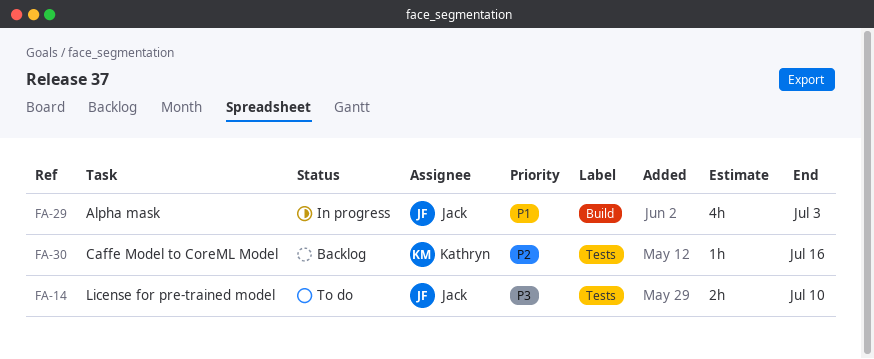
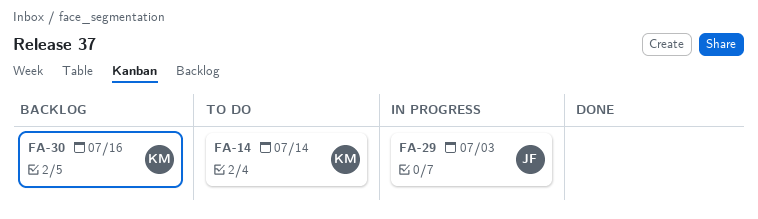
FA-14, owner: Jack -> Kathryn
FA-14, due: Jul 10 -> Jul 14

